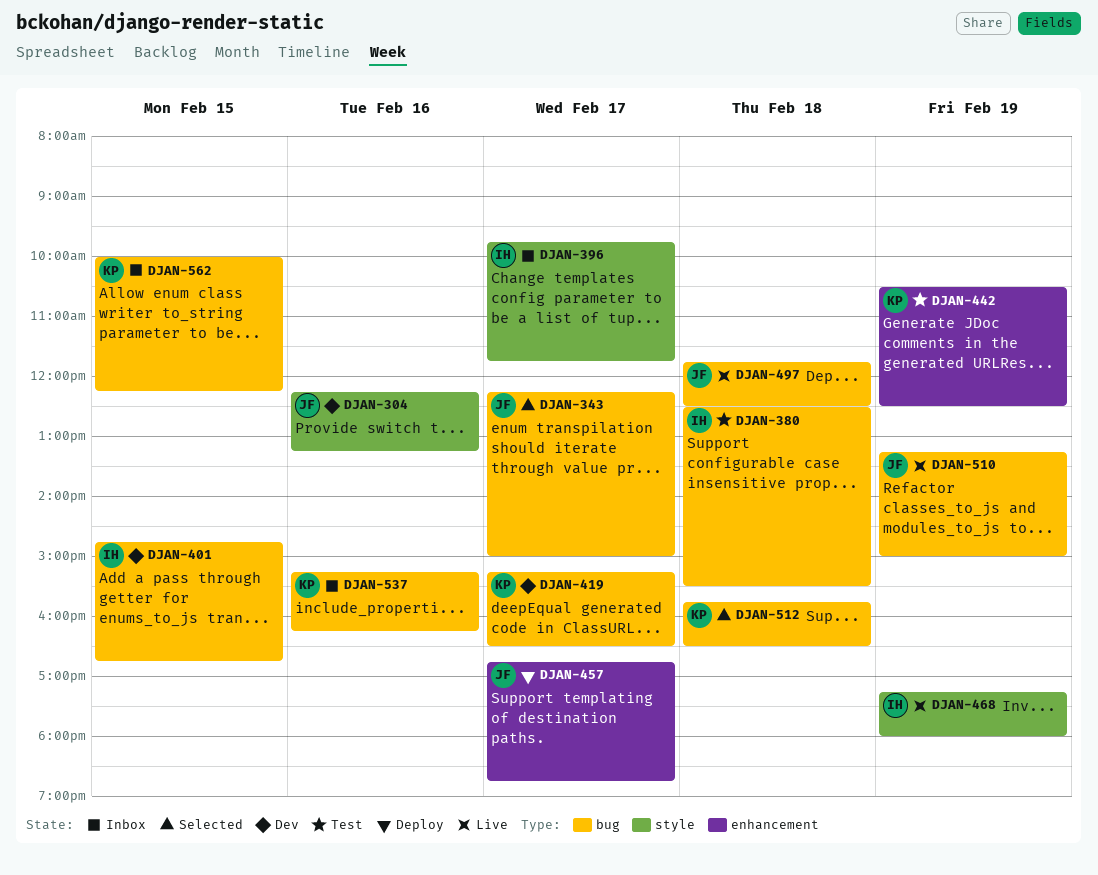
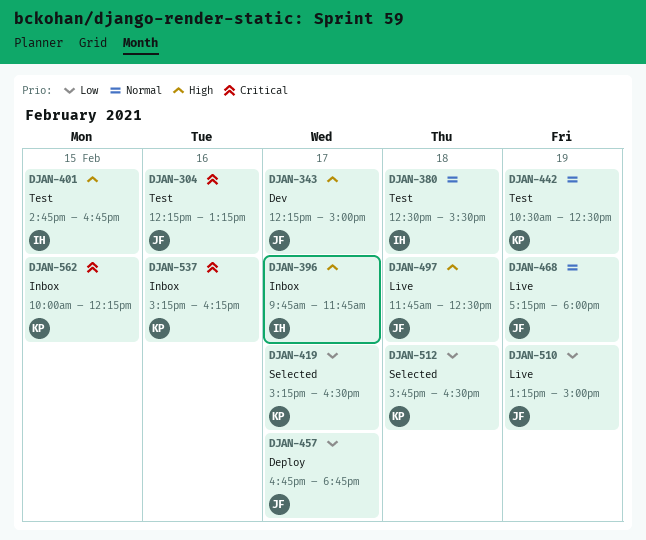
DJAN-304, status: Dev -> Test
DJAN-343, status: Selected -> Dev
DJAN-401, status: Dev -> Test
DJAN-419, status: Dev -> Selected
DJAN-468, owner: IH -> JF

